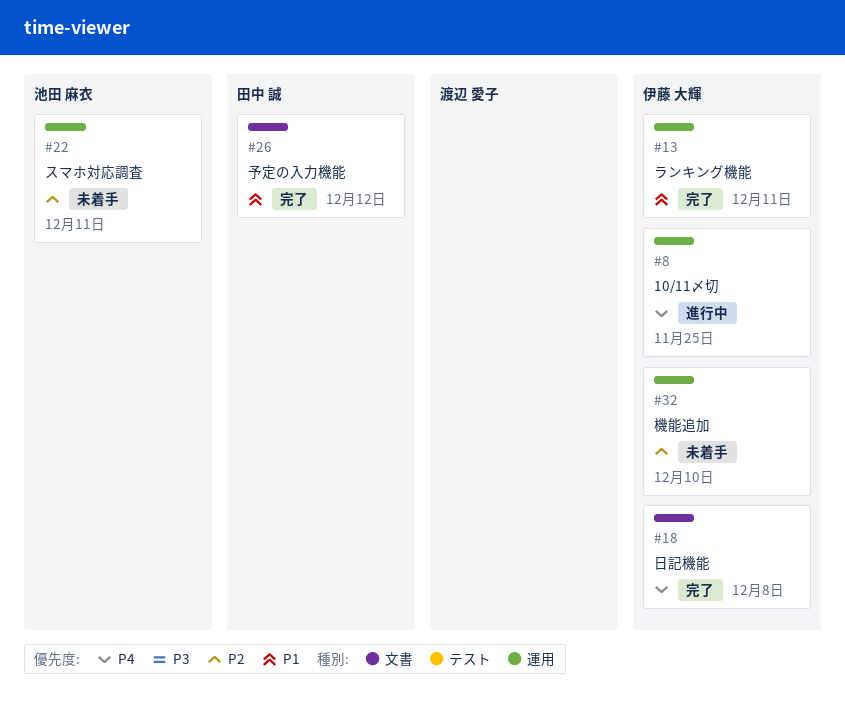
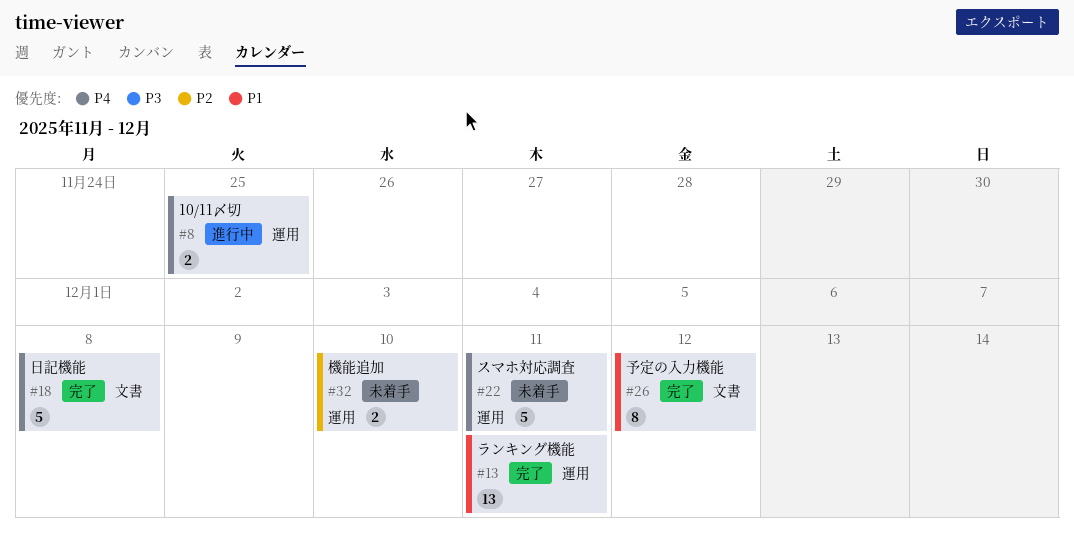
#22, priority: P2 -> P4

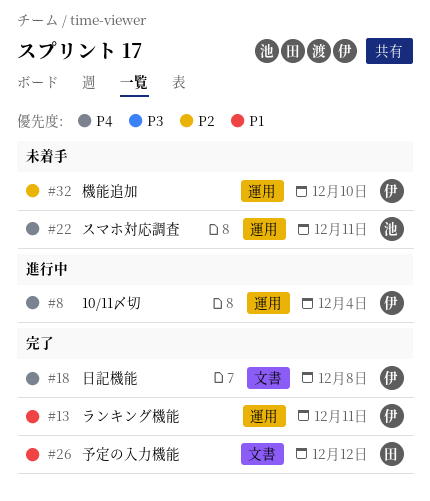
#8, due: Nov 25 -> Dec 4

